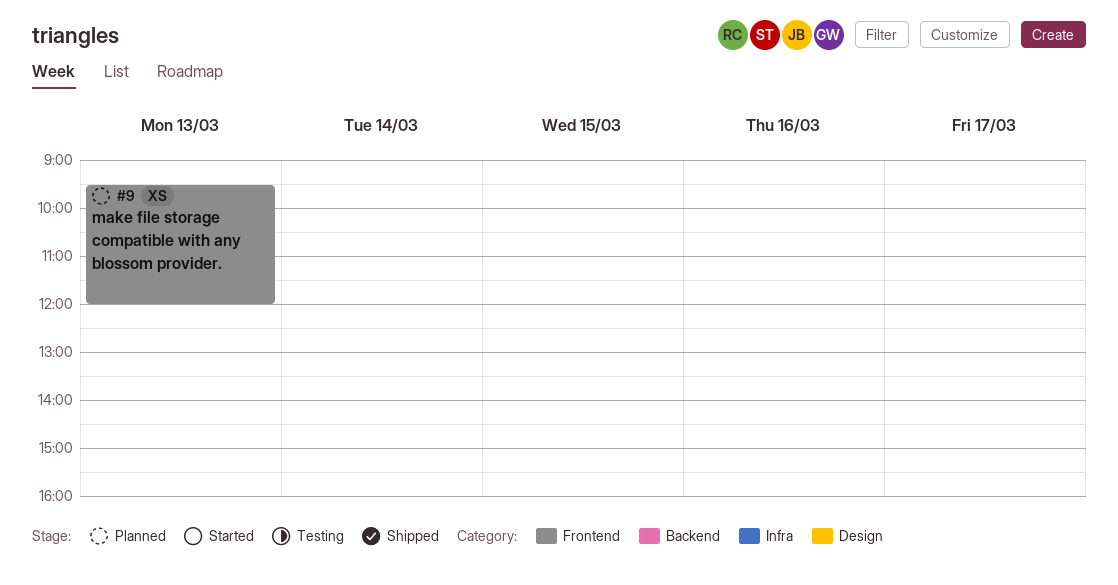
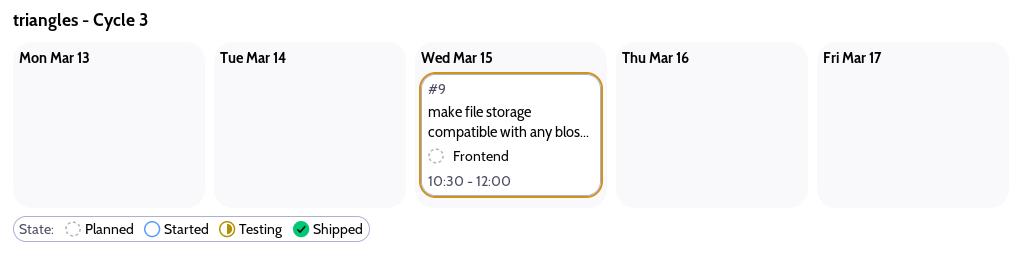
#9, day: Mar 13 -> Mar 15
#9, begins: 09:30 -> 10:30

